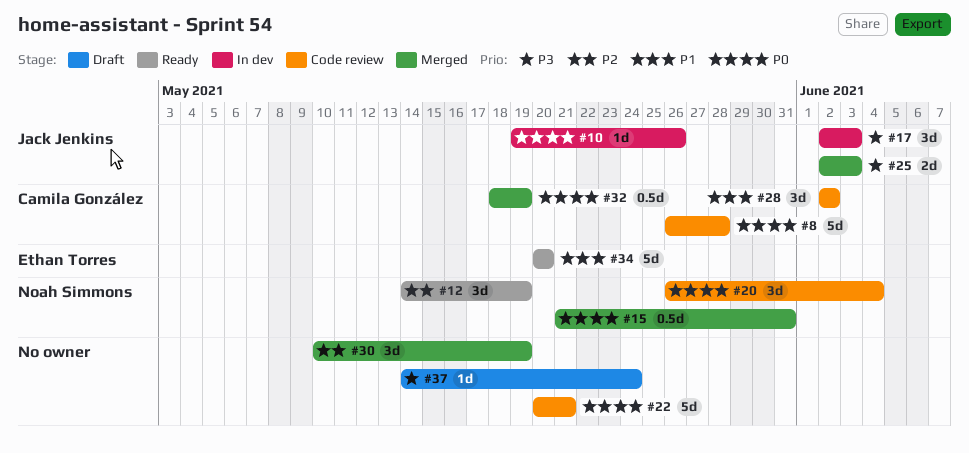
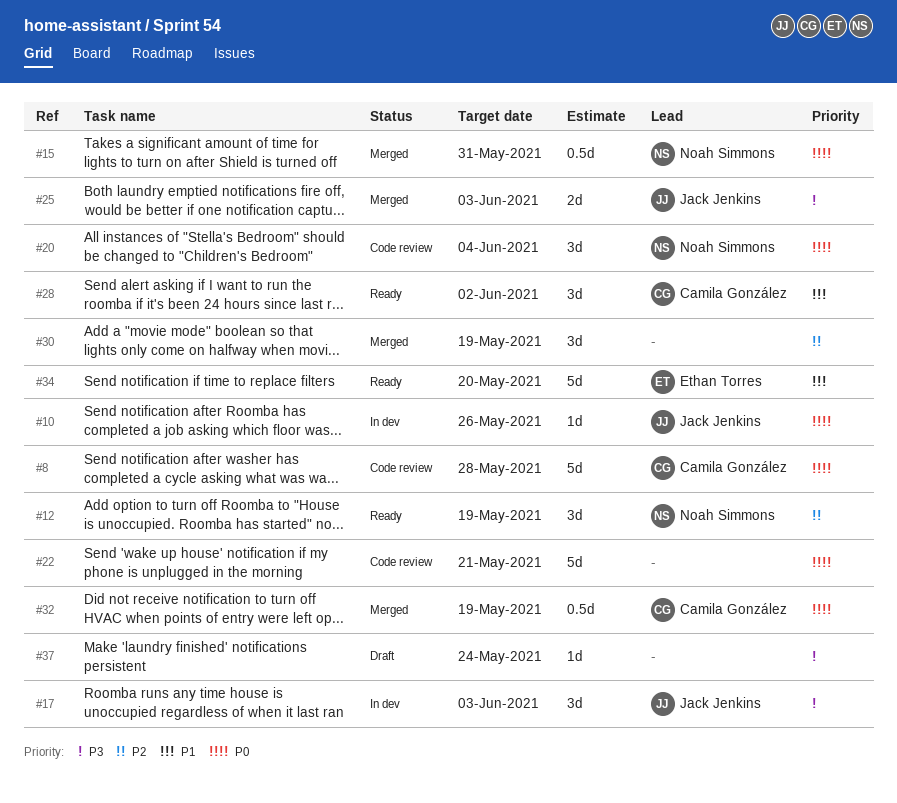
#28, status: Code review -> Ready

